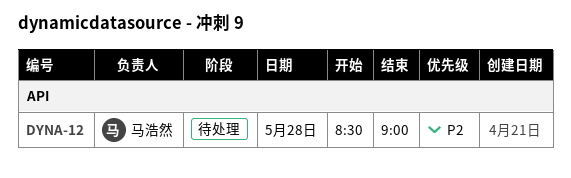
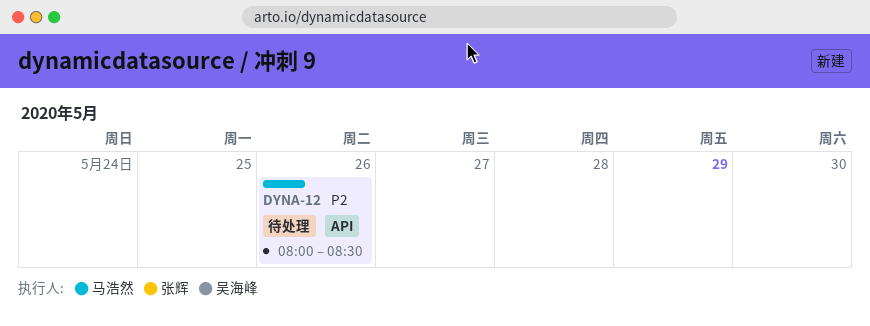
DYNA-12, day: May 28 -> May 26
DYNA-12, begins: 08:30 -> 08:00
DYNA-12, ends: 09:00 -> 08:30

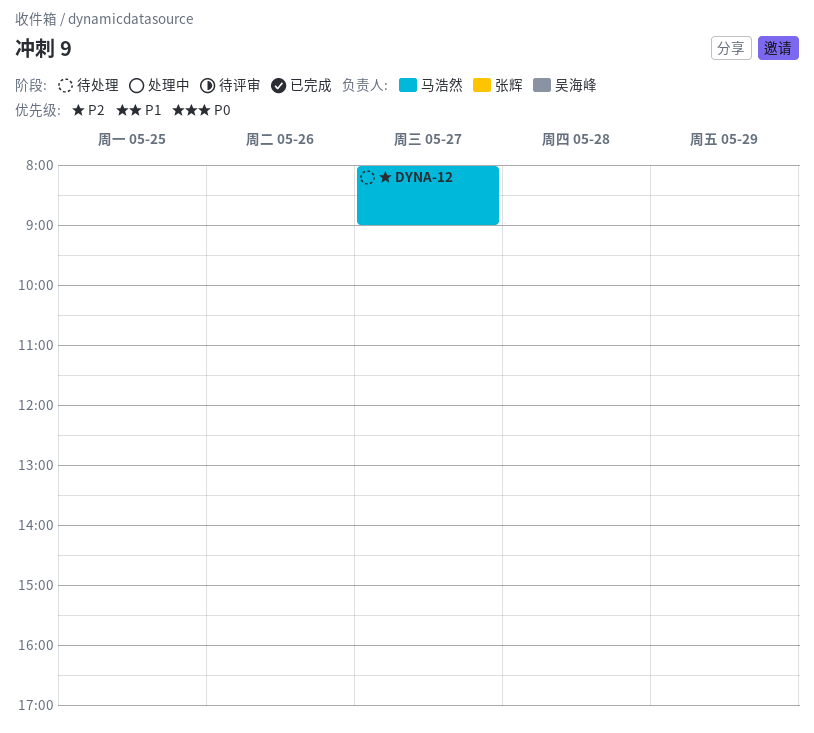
DYNA-12, day: May 26 -> May 27
DYNA-12, ends: 08:30 -> 09:00

